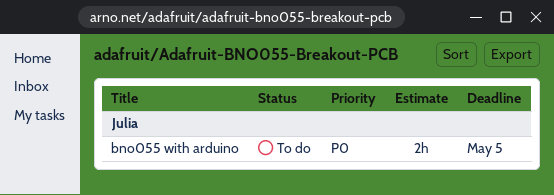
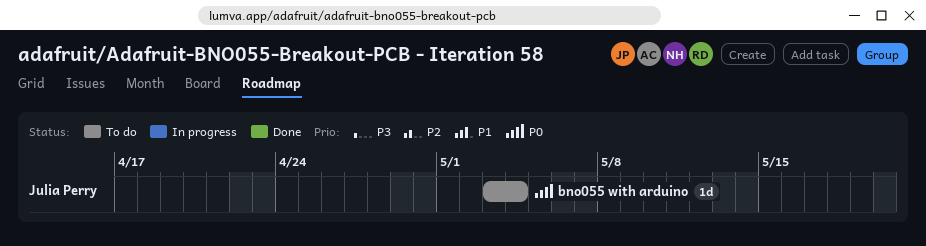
bno055 with arduino, estimate: 2h -> 1d
bno055 with arduino, due: May 5 -> May 4

